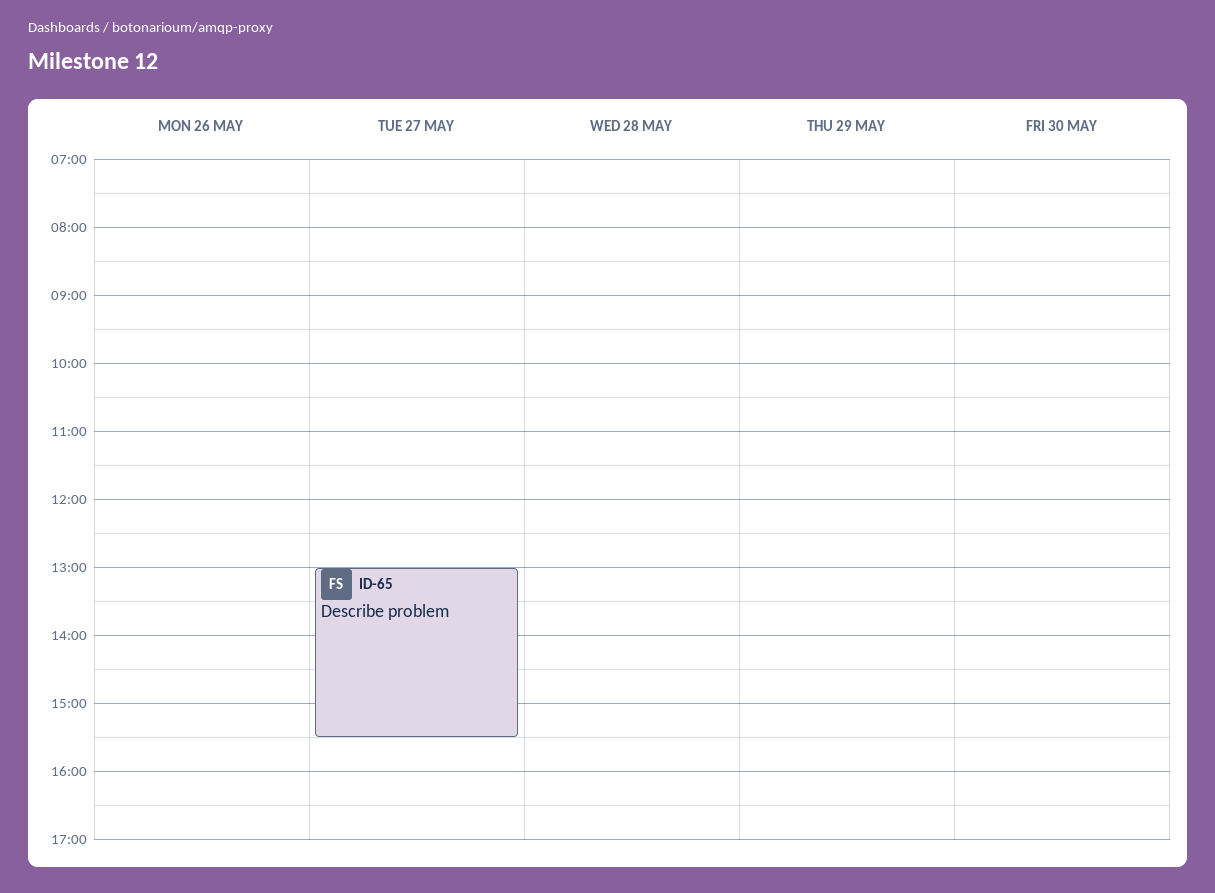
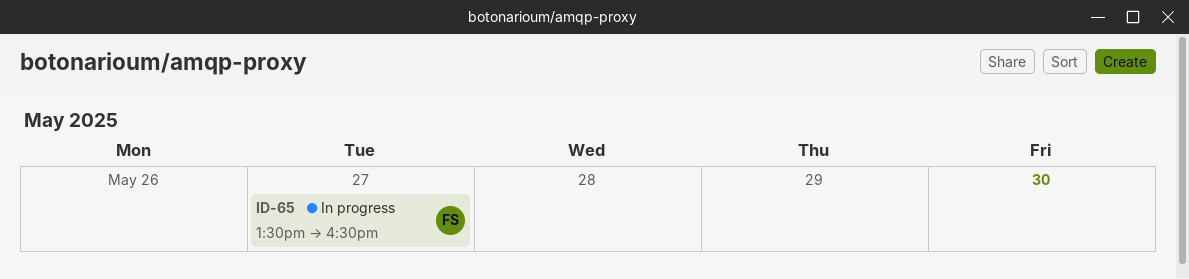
ID-65, begins: 13:00 -> 13:30
ID-65, ends: 15:30 -> 16:30

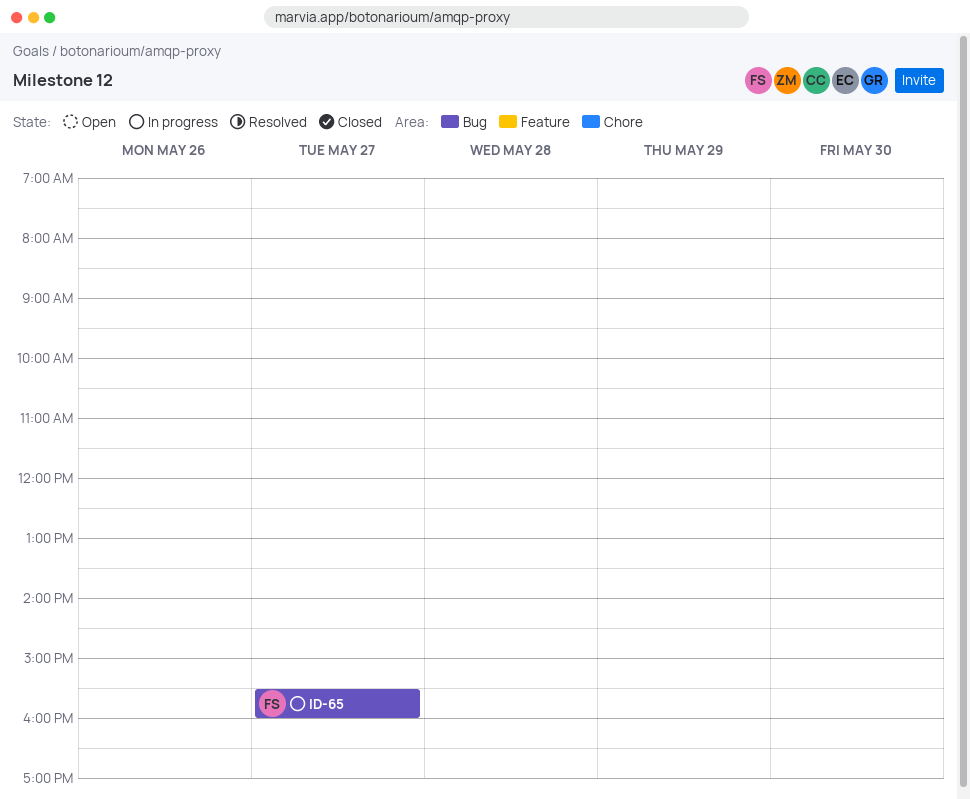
ID-65, begins: 13:30 -> 15:30
ID-65, ends: 16:30 -> 16:00

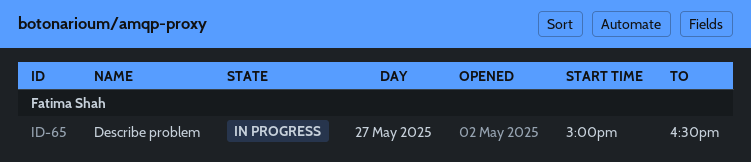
ID-65, begins: 15:30 -> 15:00
ID-65, ends: 16:00 -> 16:30

